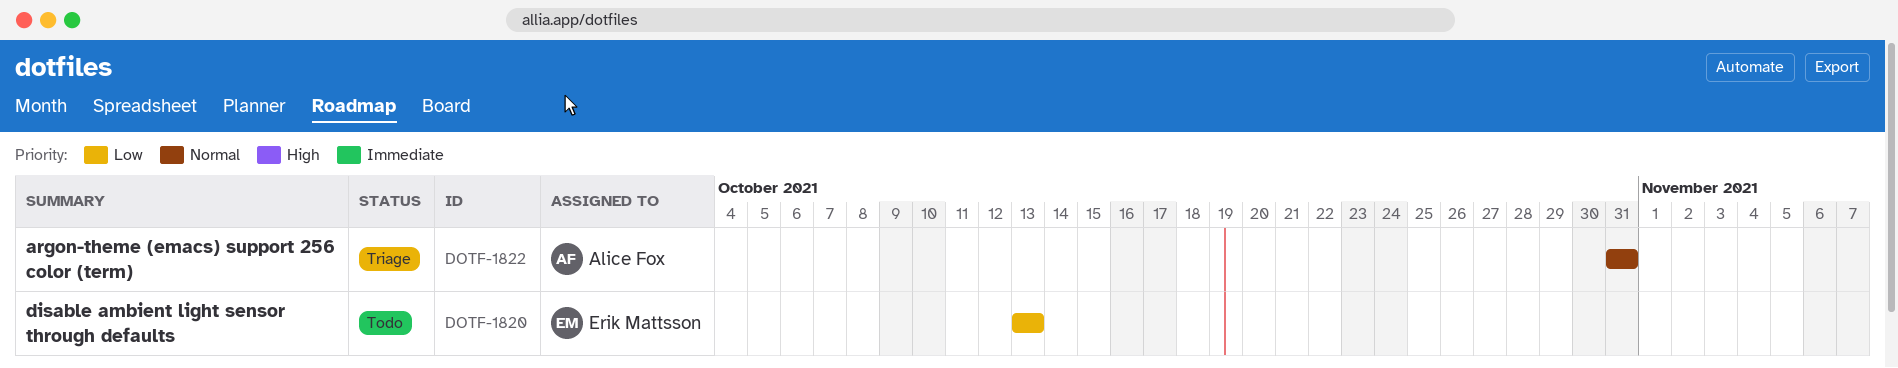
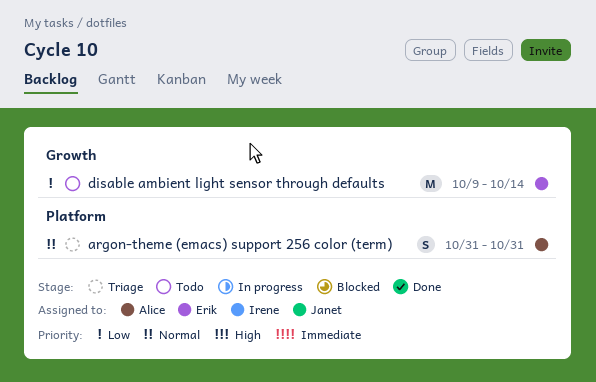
disable ambient light sensor through defaults, start: Oct 13 -> Oct 9
disable ambient light sensor through defaults, due: Oct 13 -> Oct 14

